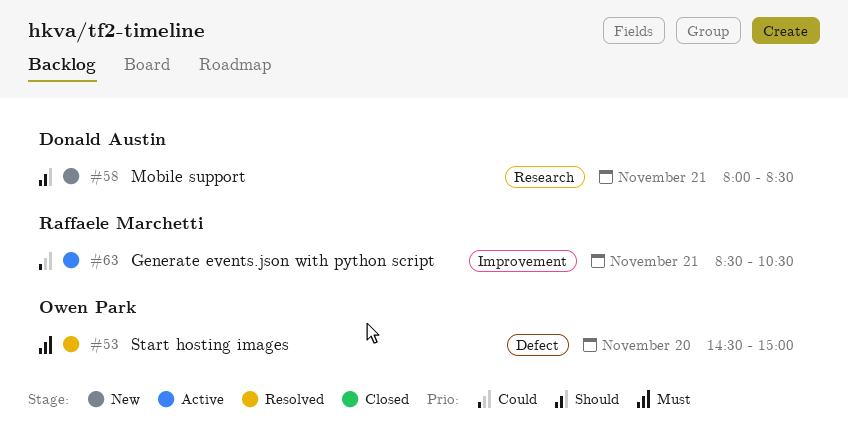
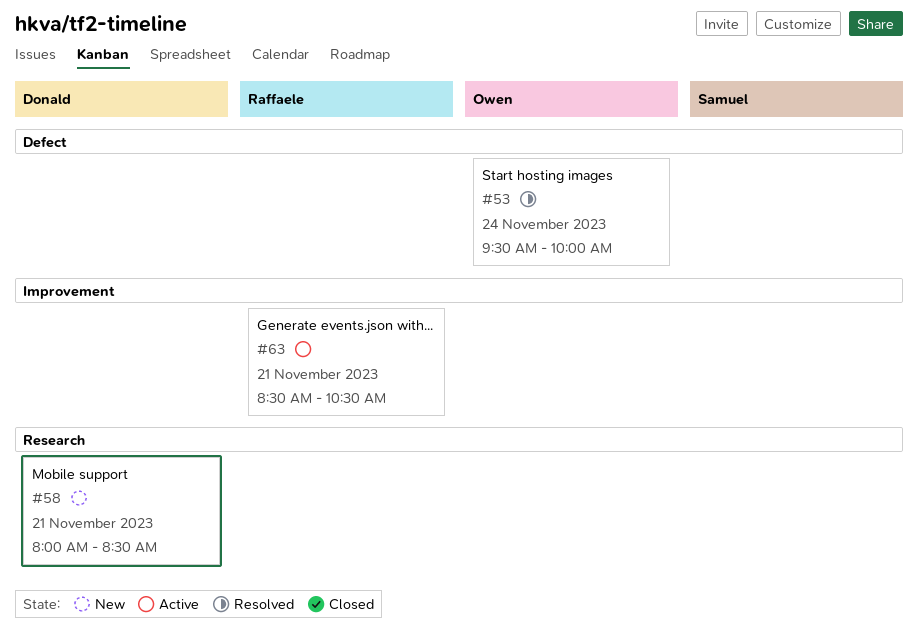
#53, day: Nov 20 -> Nov 24
#53, begins: 14:30 -> 09:30
#53, ends: 15:00 -> 10:00

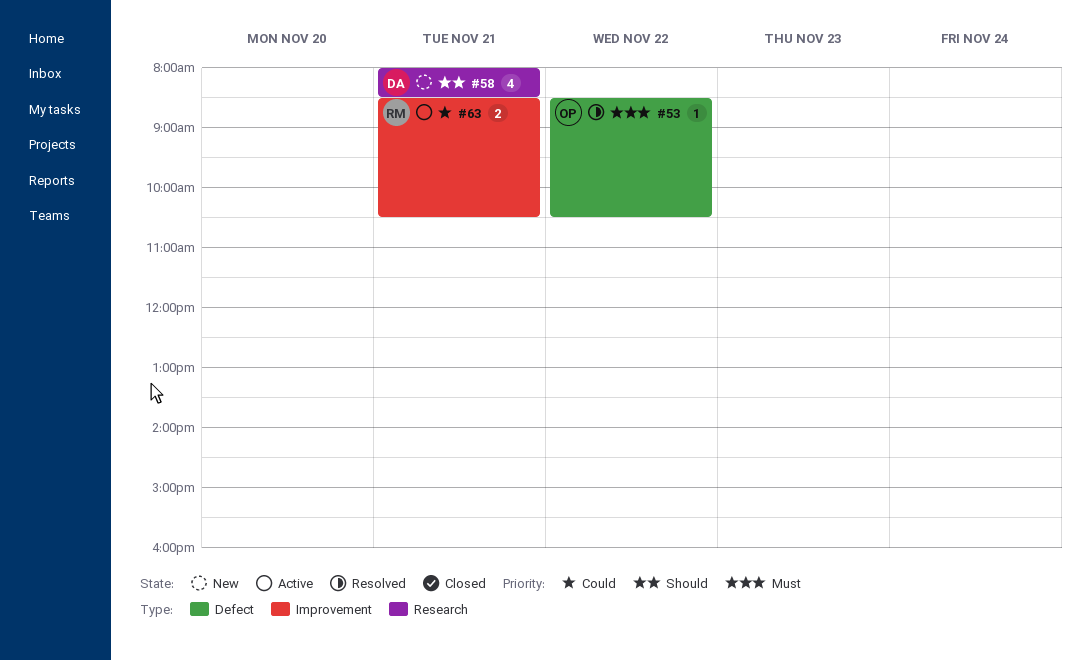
#53, day: Nov 24 -> Nov 22
#53, begins: 09:30 -> 08:30
#53, ends: 10:00 -> 10:30

